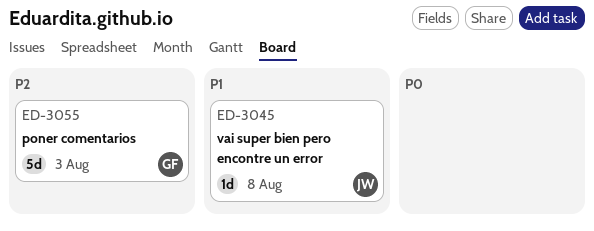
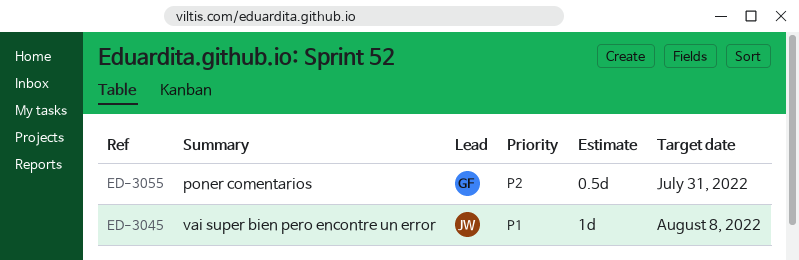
ED-3055, estimate: 5d -> 0.5d
ED-3055, due: Aug 3 -> Jul 31

